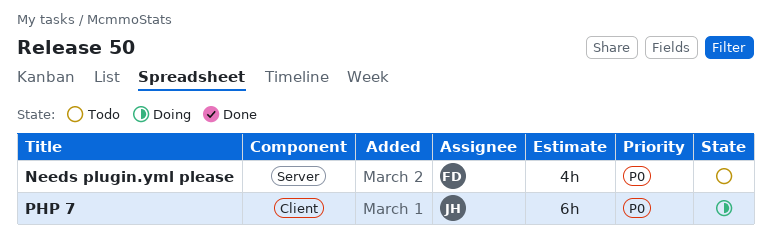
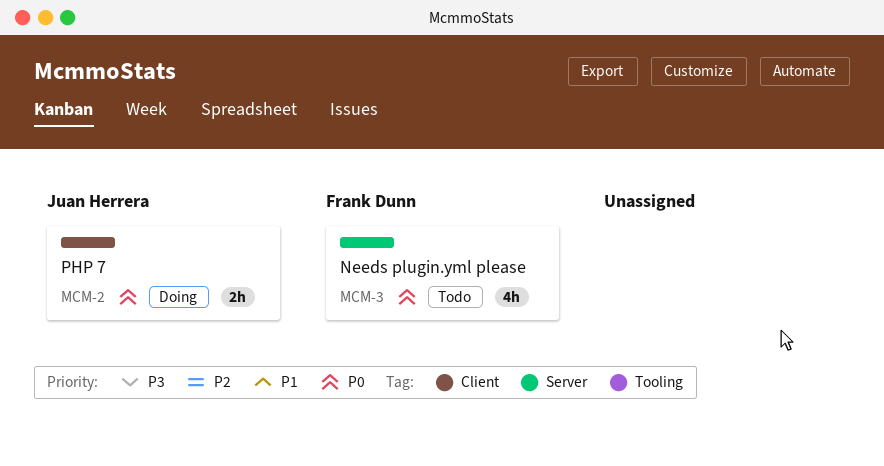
PHP 7, estimate: 6h -> 2h

